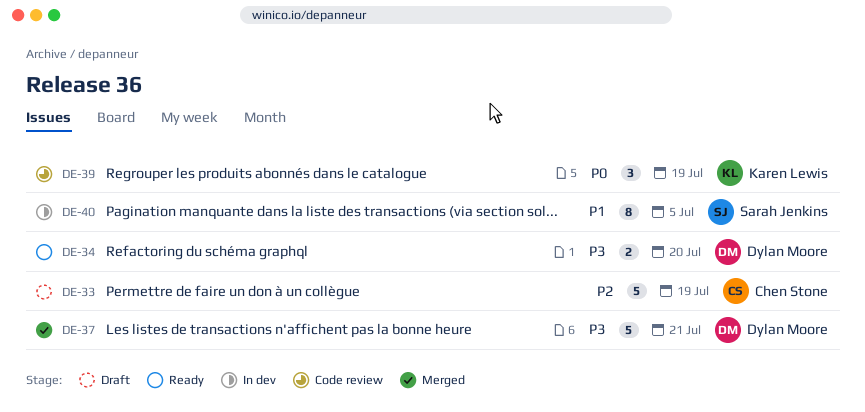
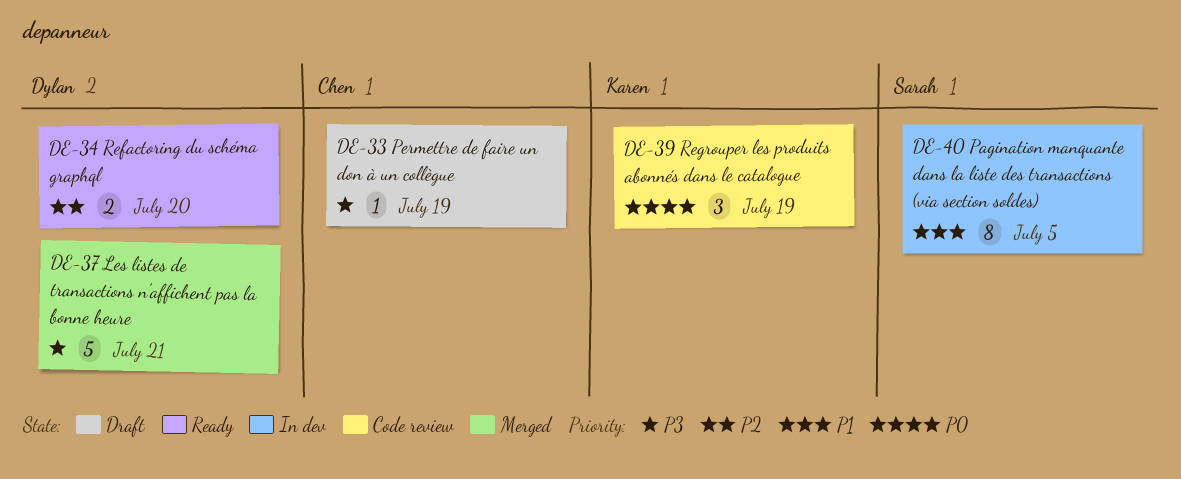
DE-33, priority: P2 -> P3
DE-33, estimate: 5 -> 1
DE-34, priority: P3 -> P2

